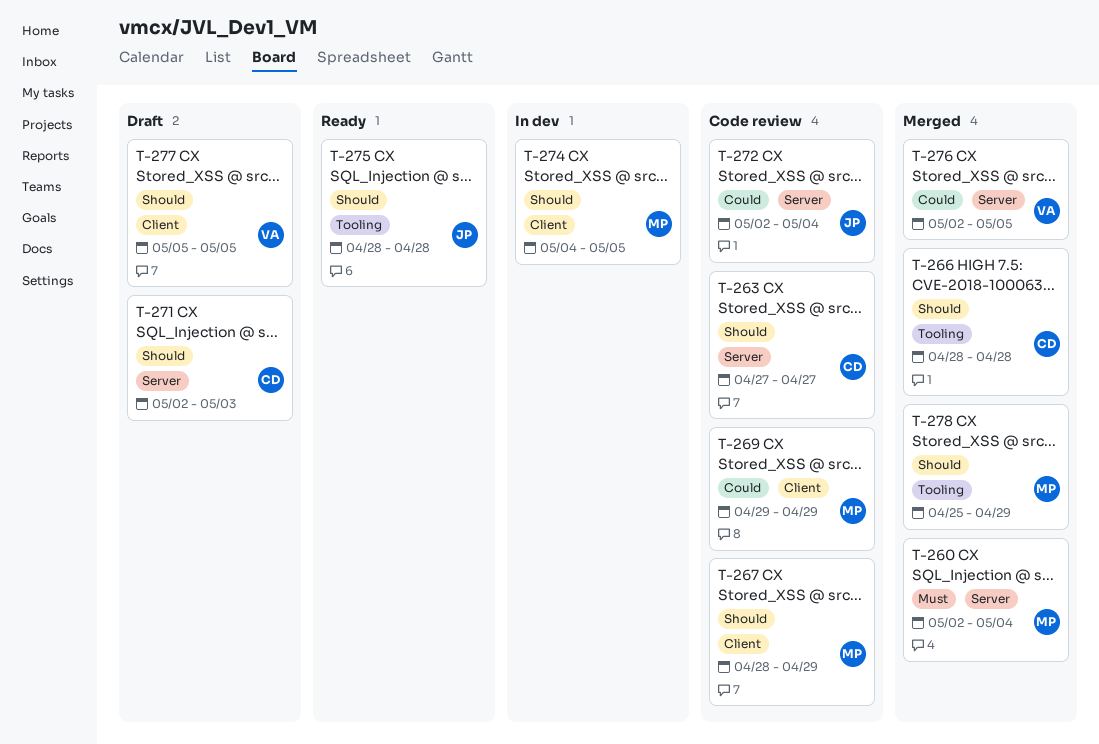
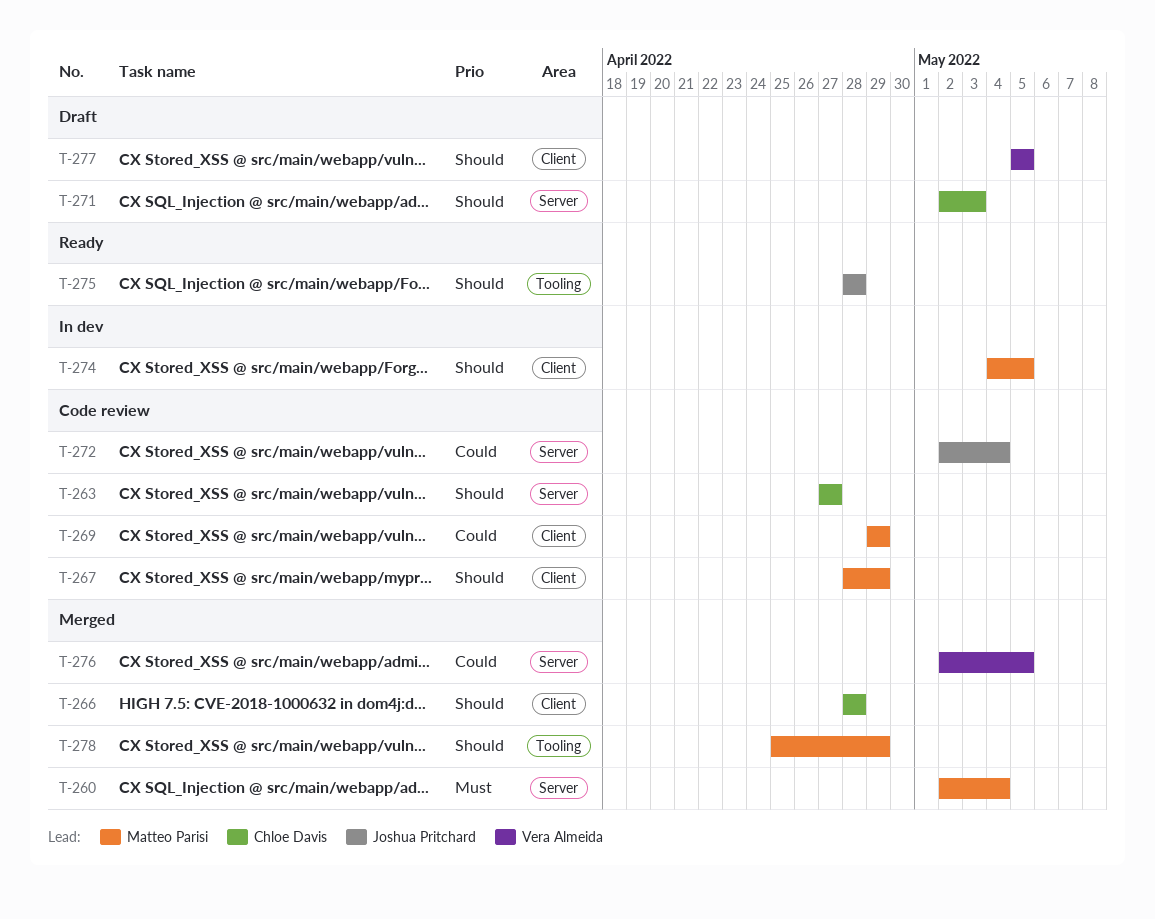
T-266, label: Tooling -> Client

